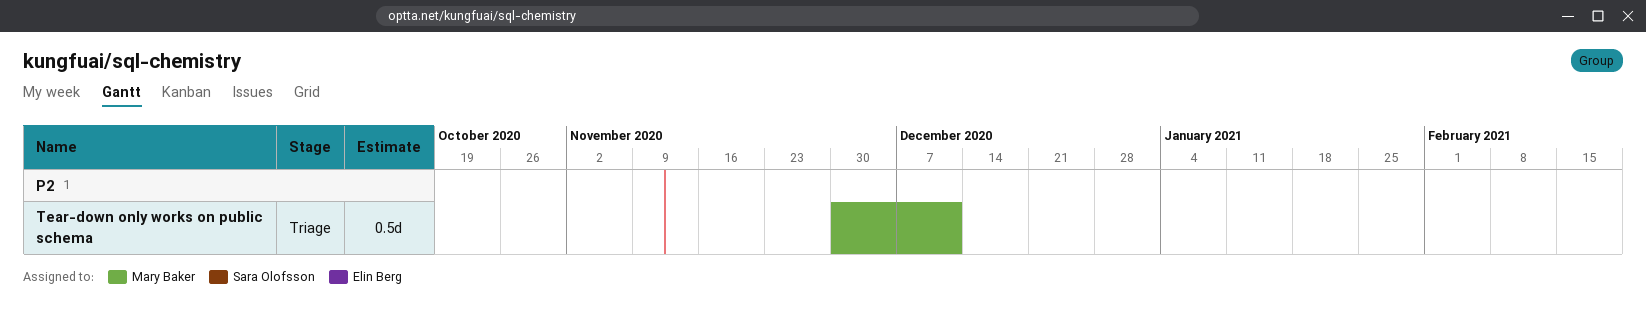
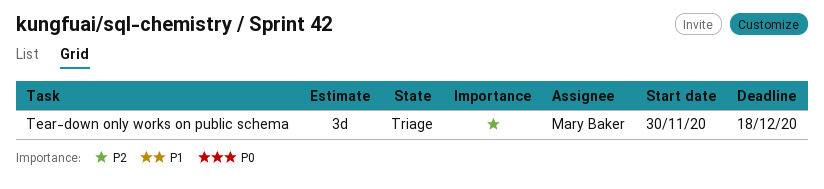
Tear-down only works on public schema, estimate: 0.5d -> 3d
Tear-down only works on public schema, due: Dec 11 -> Dec 18

